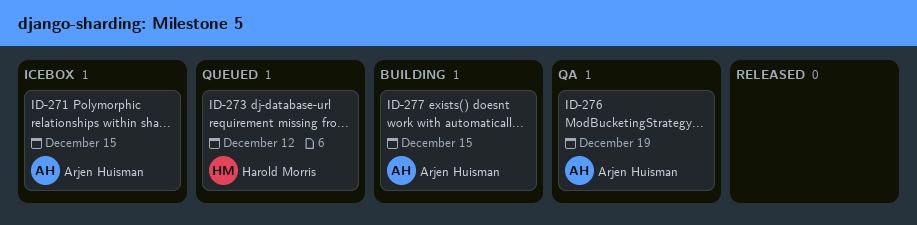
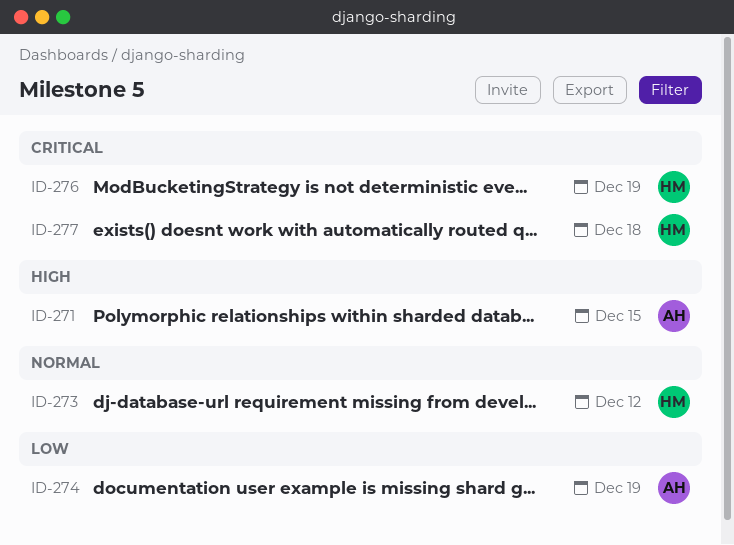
ID-274: none -> present
ID-276, owner: Arjen Huisman -> Harold Morris
ID-277, owner: Arjen Huisman -> Harold Morris
ID-277, due: Dec 15 -> Dec 18

